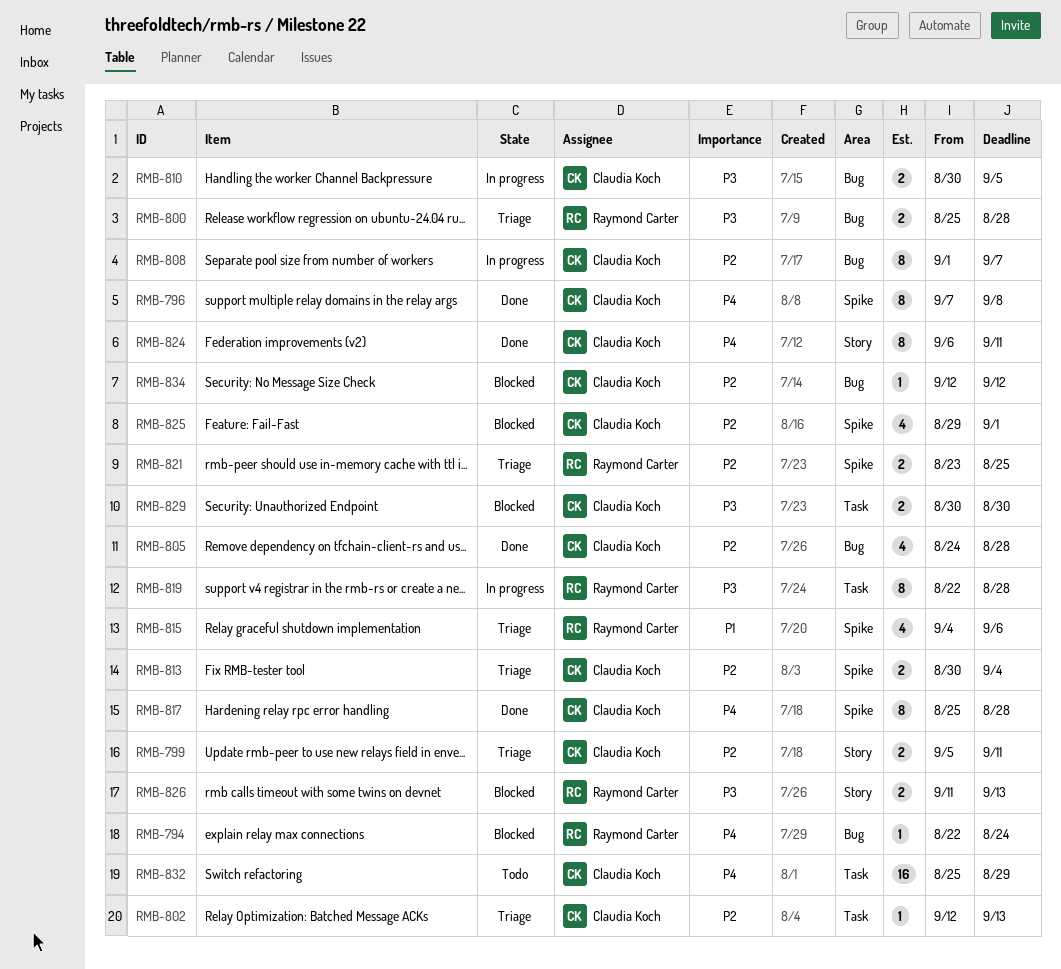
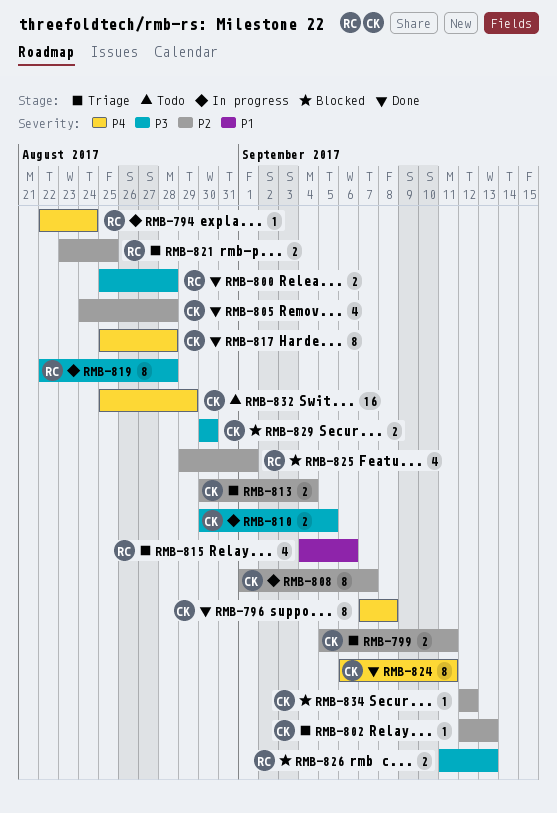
RMB-794, status: Blocked -> In progress
RMB-800, status: Triage -> Done
RMB-825, owner: Claudia Koch -> Raymond Carter

